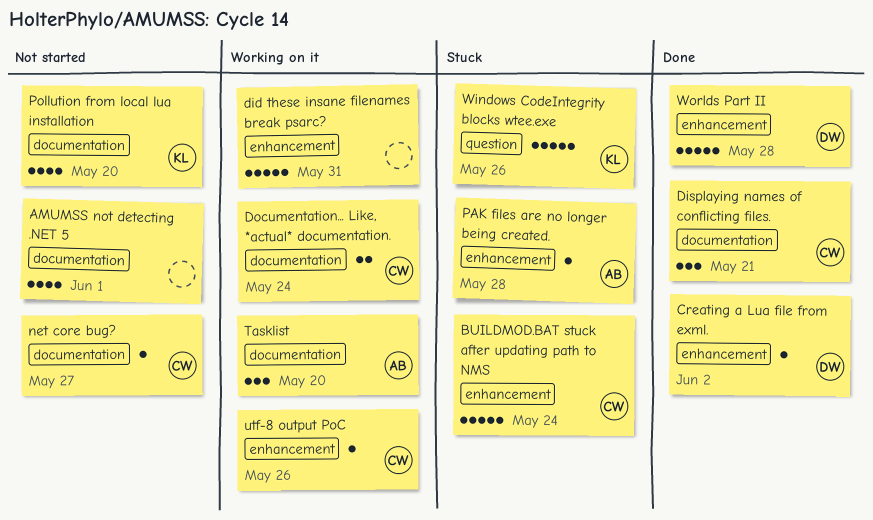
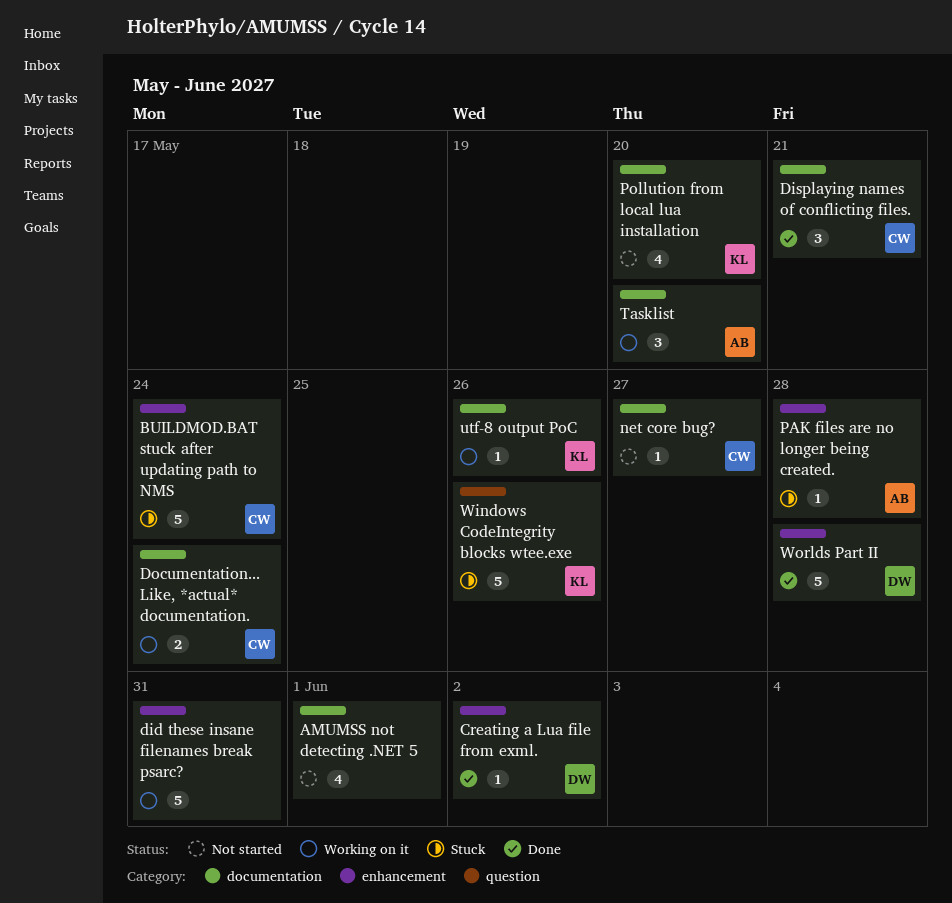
utf-8 output PoC, owner: CW -> KL
utf-8 output PoC, label: enhancement -> documentation

